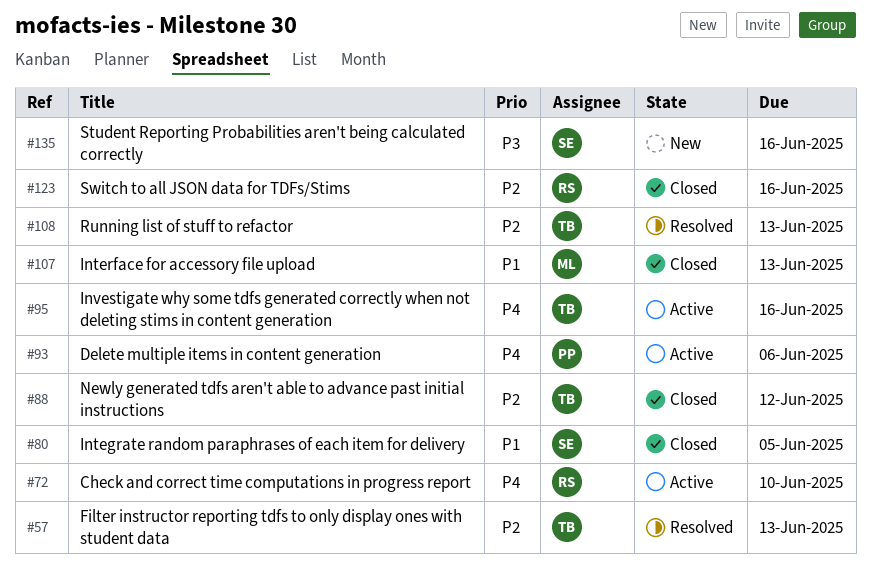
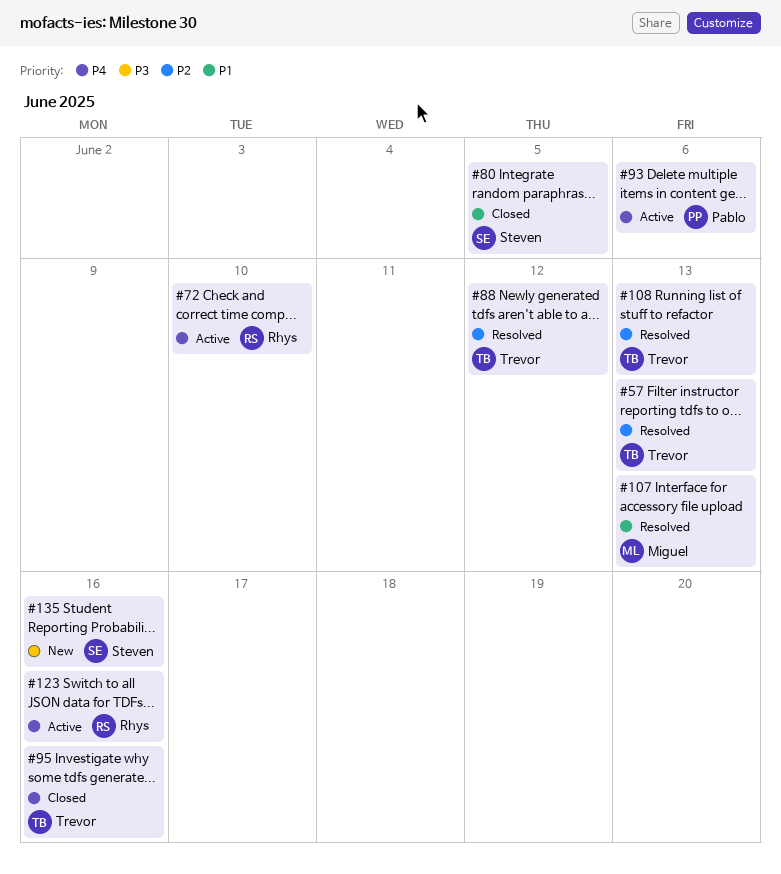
#88, status: Closed -> Resolved
#95, status: Active -> Closed
#107, status: Closed -> Resolved
#123, status: Closed -> Active
#123, priority: P2 -> P4

